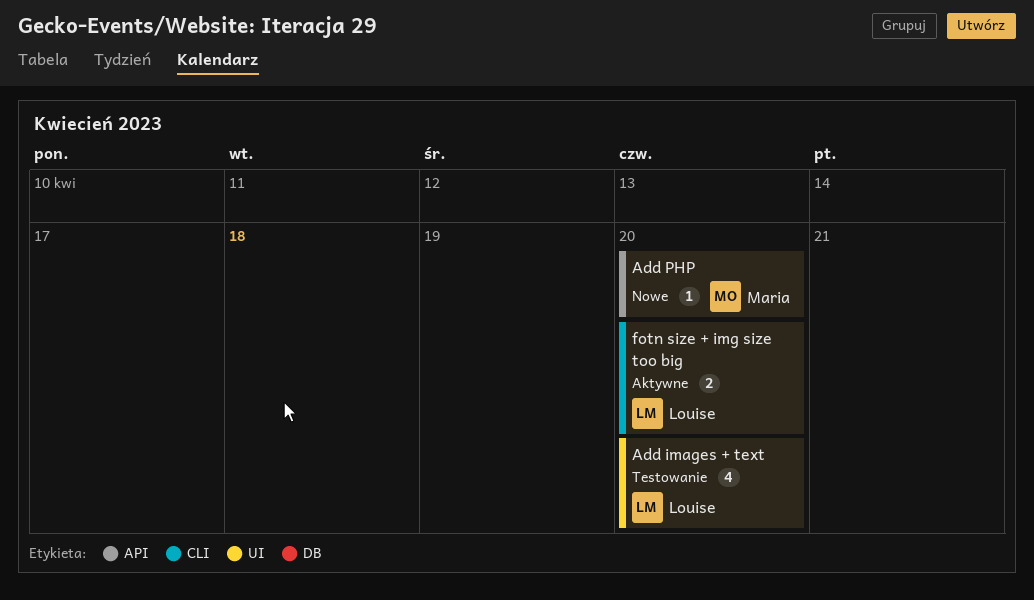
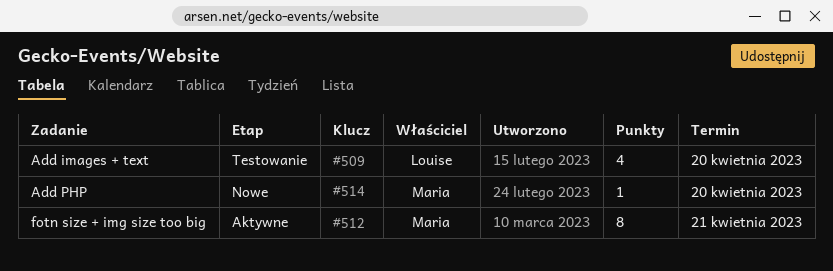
fotn size + img size too big, owner: Louise -> Maria
fotn size + img size too big, estimate: 2 -> 8
fotn size + img size too big, due: Apr 20 -> Apr 21

